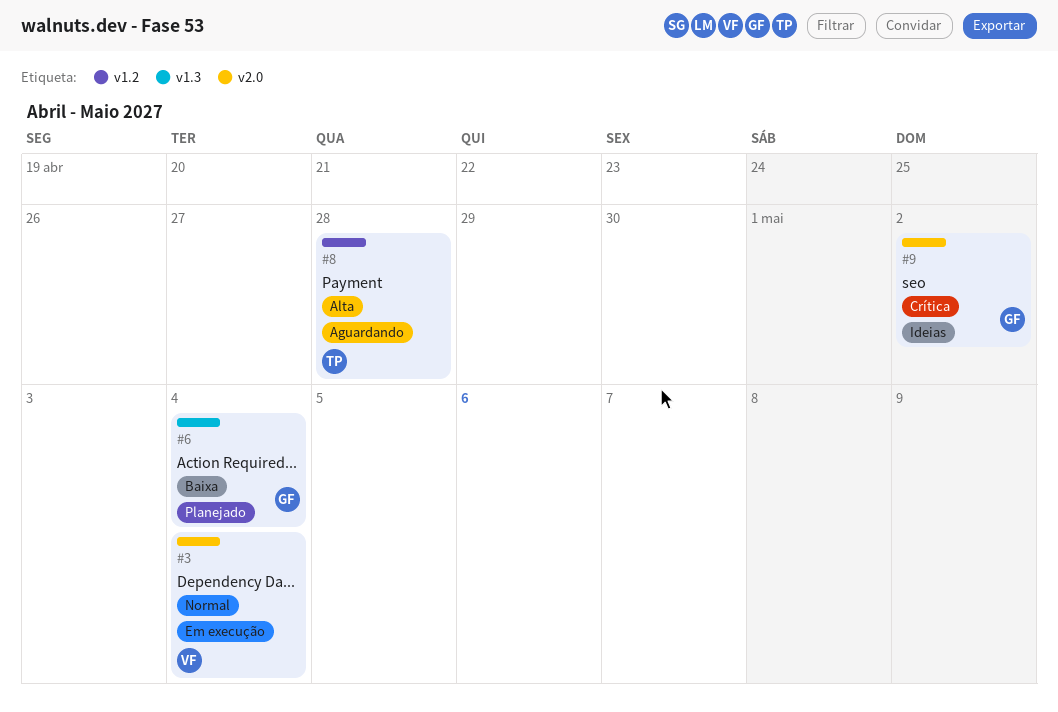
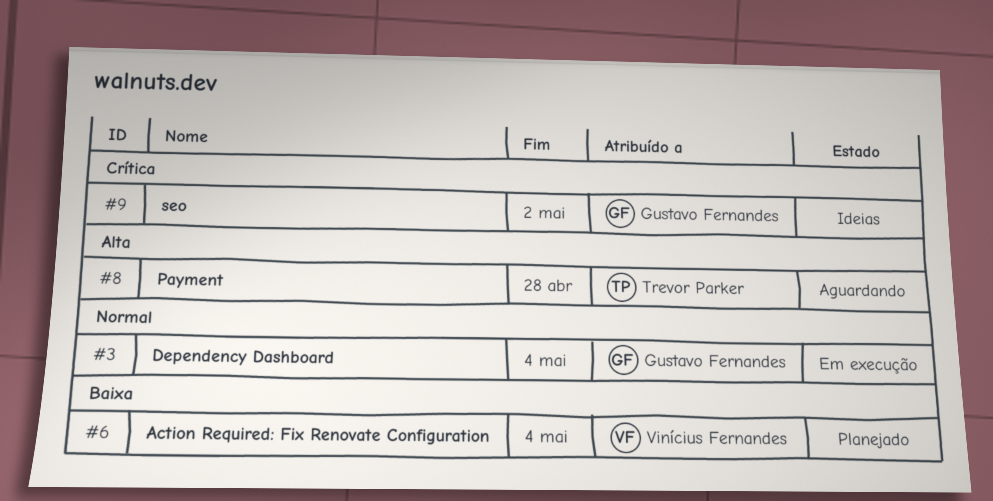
#3, owner: Vinícius Fernandes -> Gustavo Fernandes
#6, owner: Gustavo Fernandes -> Vinícius Fernandes

